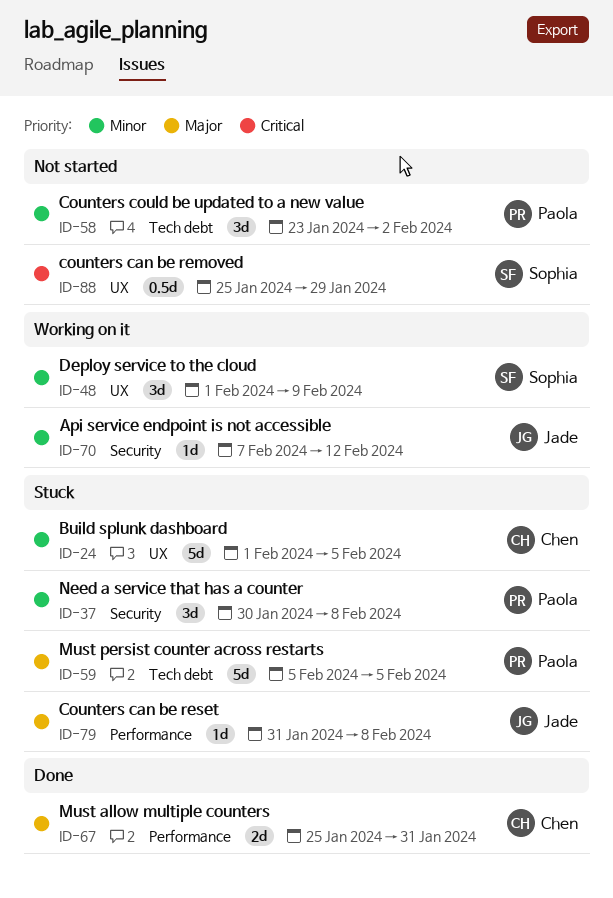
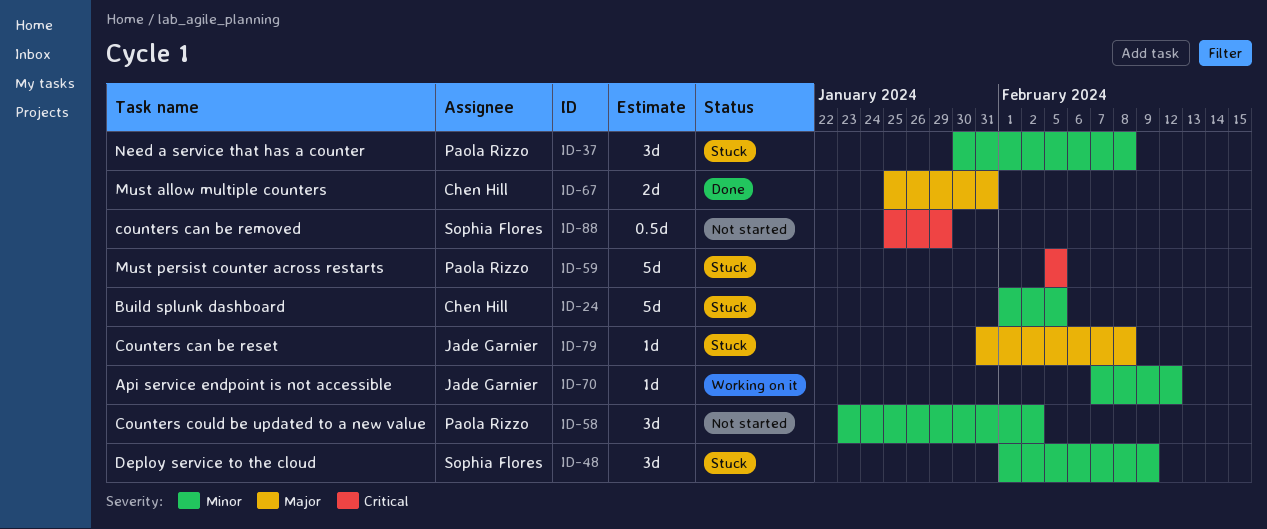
ID-48, status: Working on it -> Stuck
ID-59, priority: Major -> Critical

